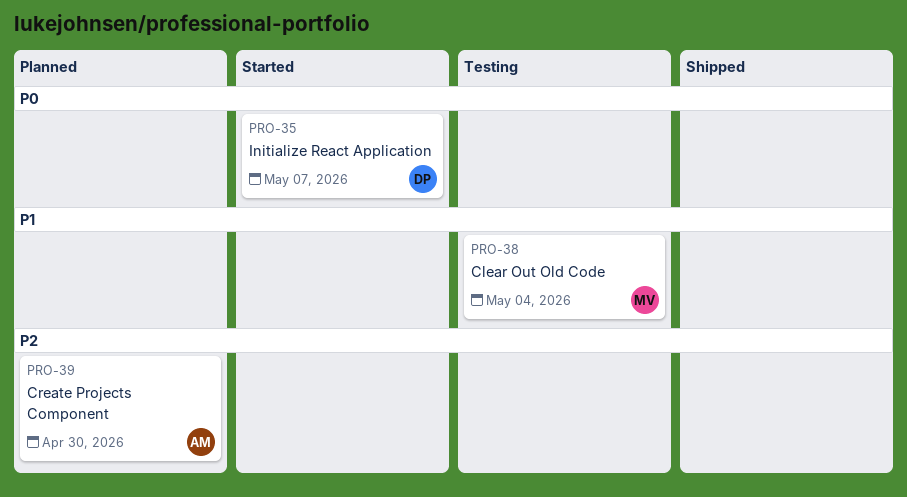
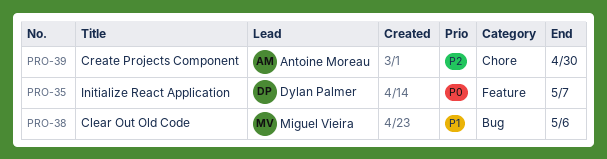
PRO-38, due: May 4 -> May 6

